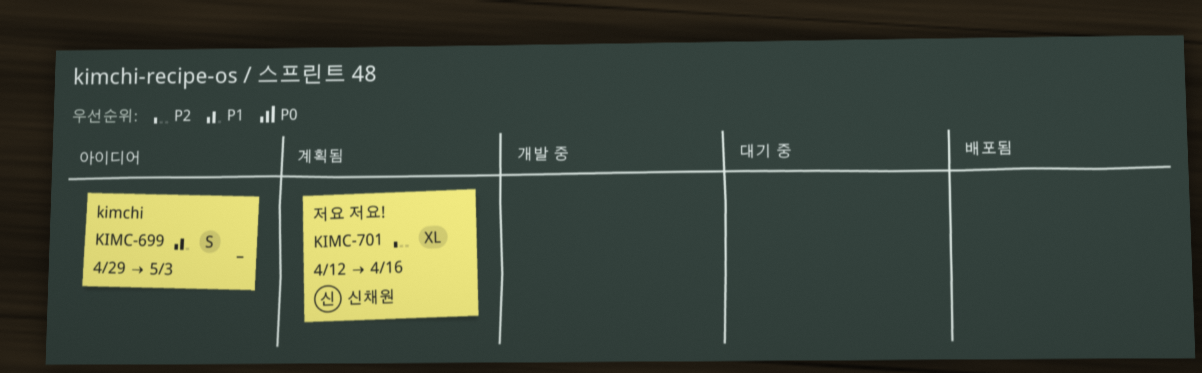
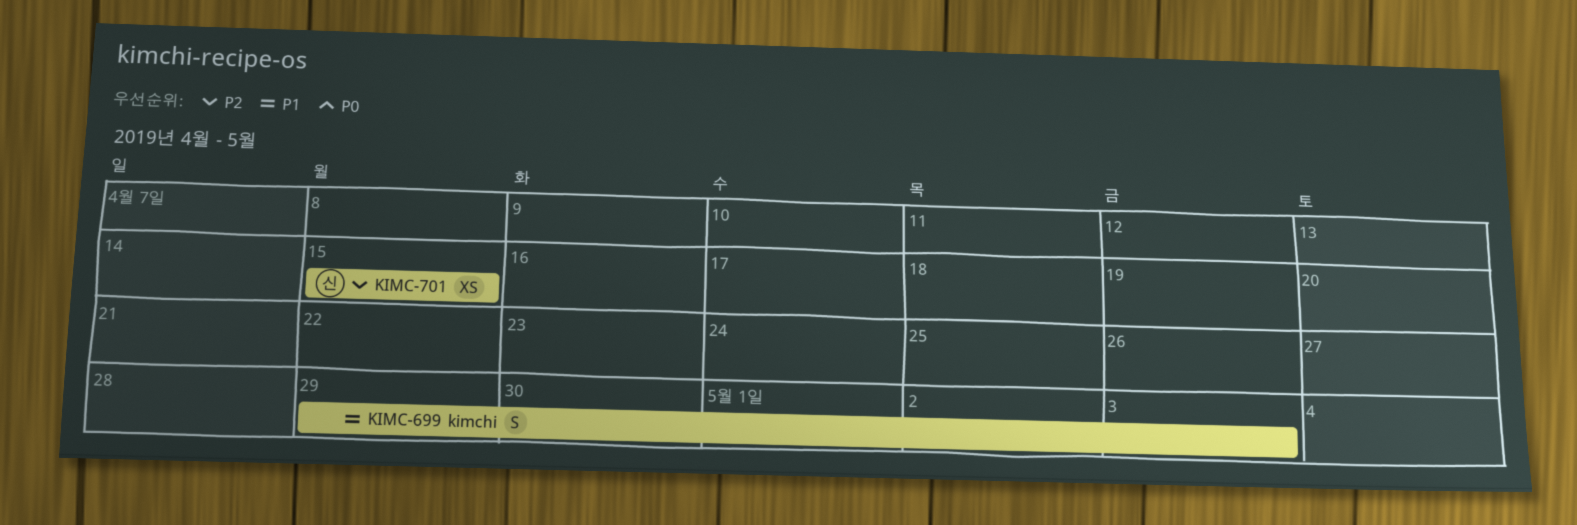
KIMC-701, estimate: XL -> XS
KIMC-701, start: Apr 12 -> Apr 15
KIMC-701, due: Apr 16 -> Apr 15

